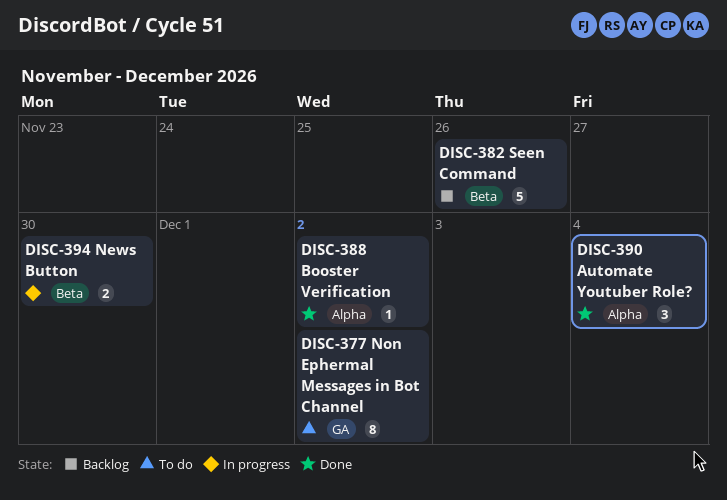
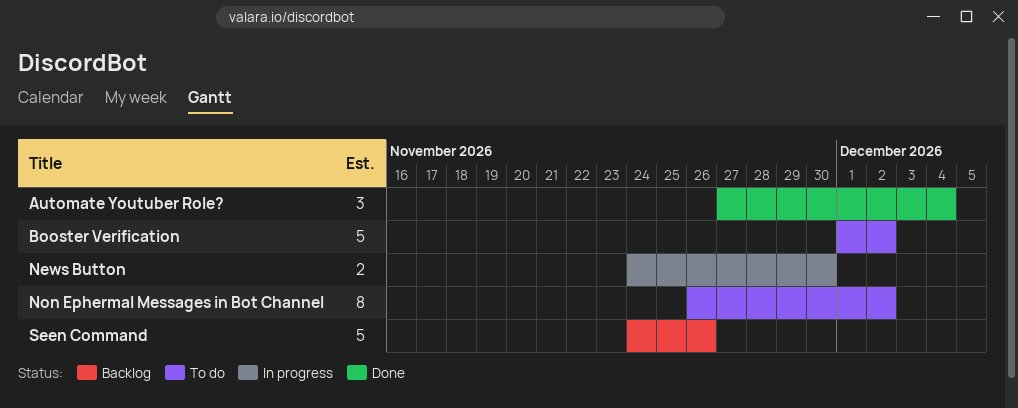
Booster Verification, status: Done -> To do
Booster Verification, estimate: 1 -> 5

